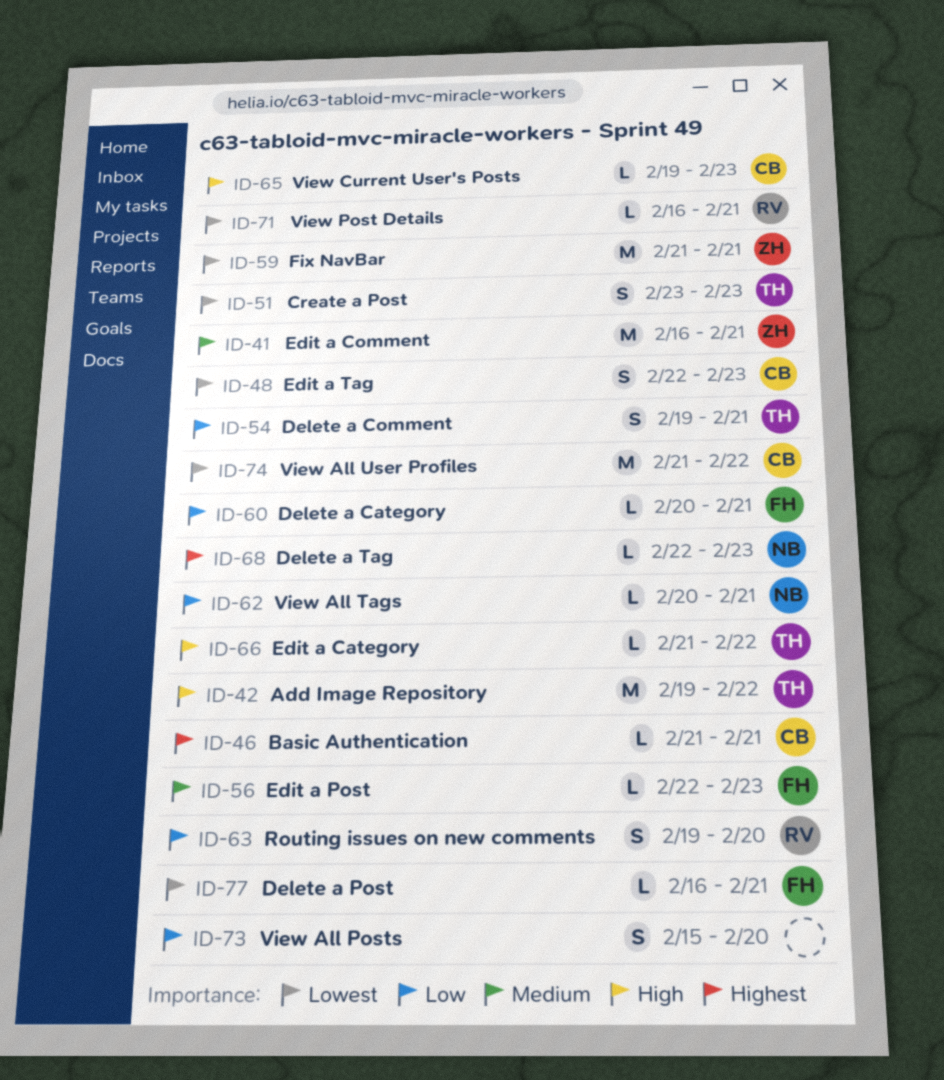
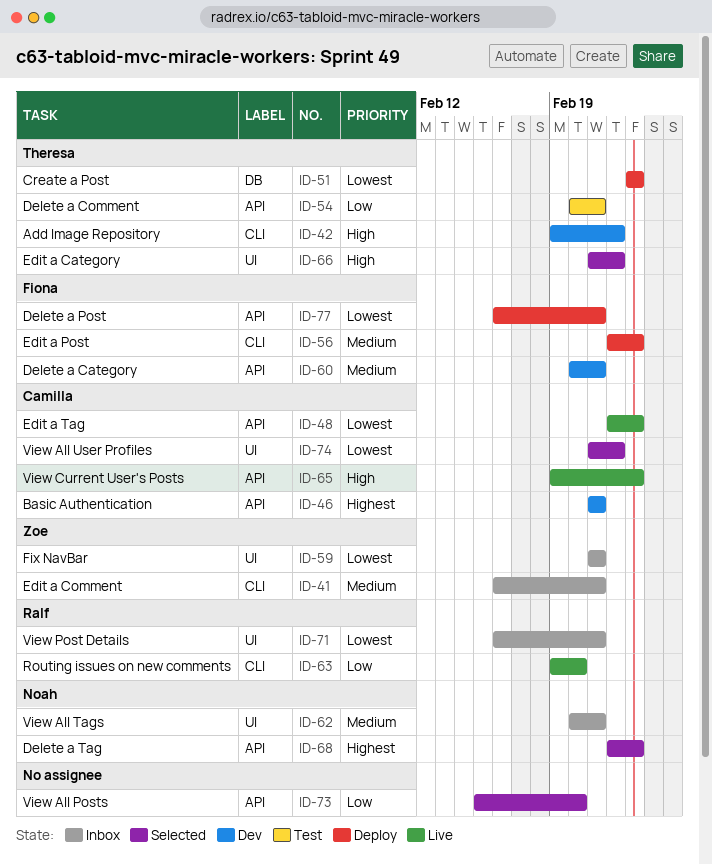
ID-54, start: Feb 19 -> Feb 20
ID-60, priority: Low -> Medium
ID-62, priority: Low -> Medium

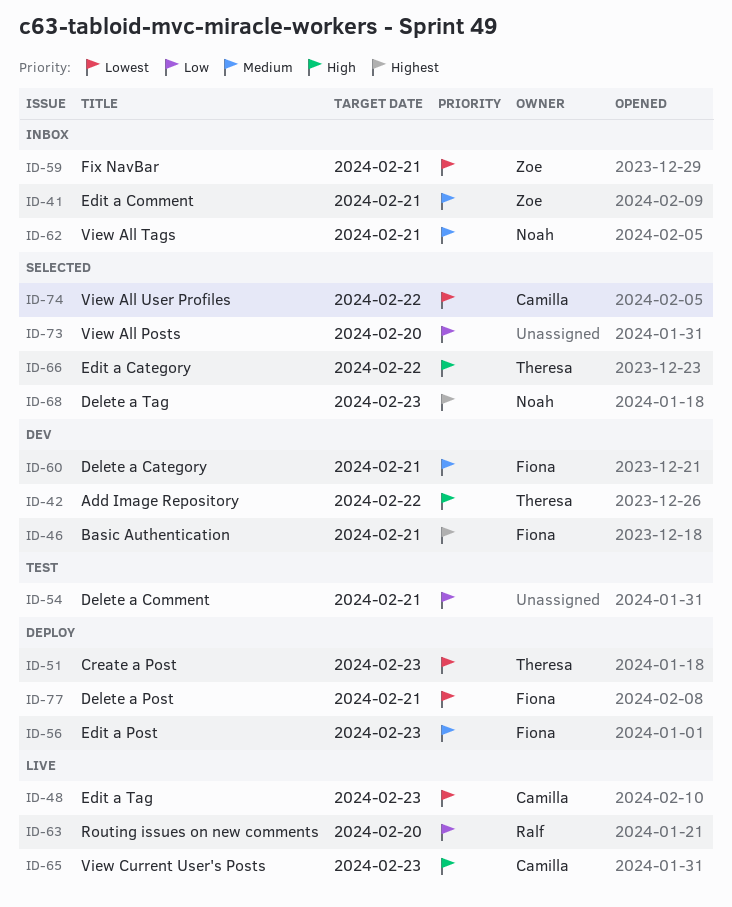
ID-46, owner: Camilla -> Fiona
ID-54, owner: Theresa -> none
ID-71: present -> none

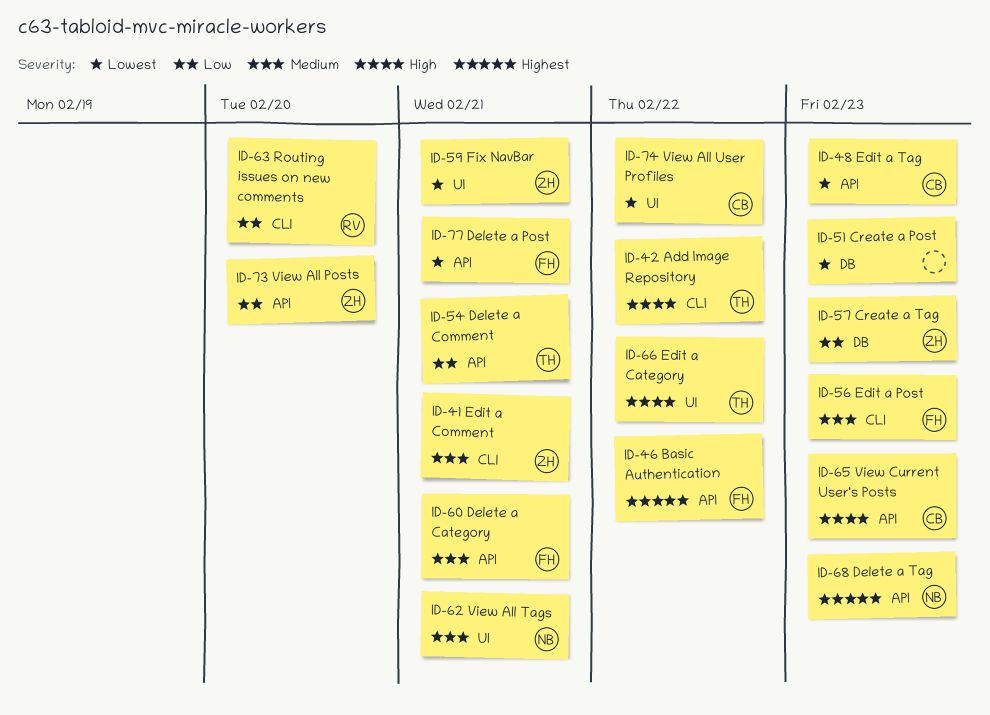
ID-46, due: Feb 21 -> Feb 22
ID-51, owner: Theresa -> none
ID-54, owner: none -> Theresa
ID-57: none -> present
ID-73, owner: none -> Zoe

